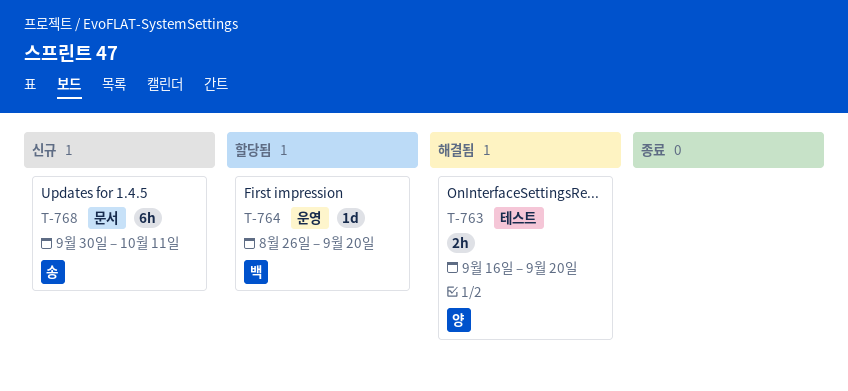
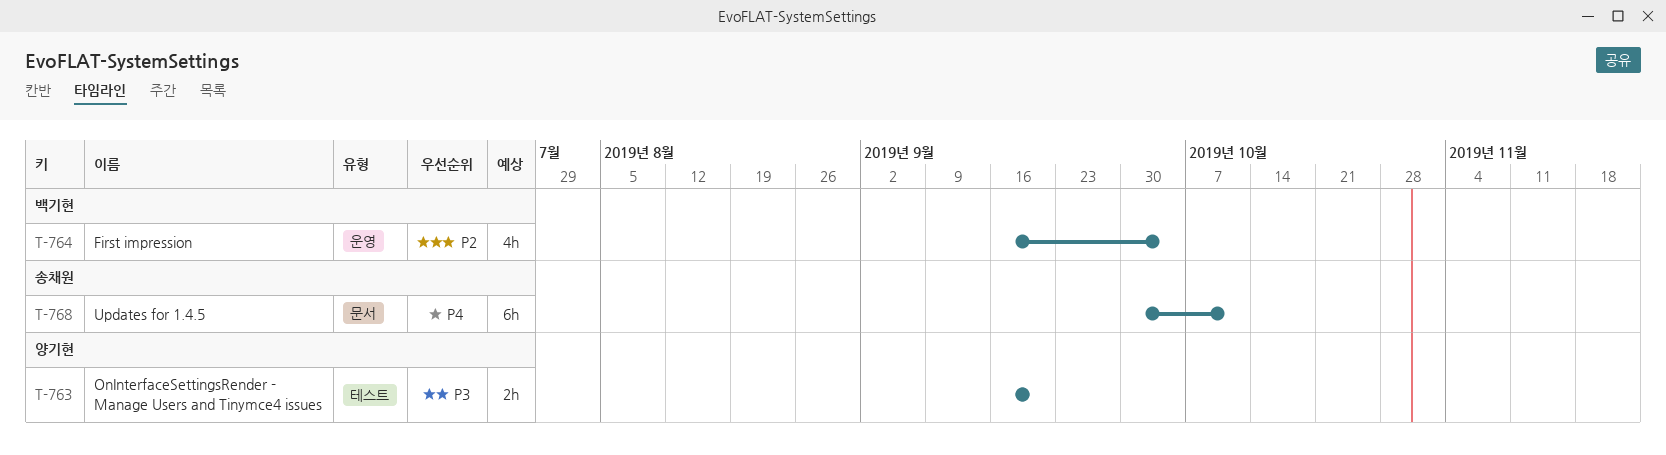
T-764, estimate: 1d -> 4h
T-764, start: Aug 26 -> Sep 16
T-764, due: Sep 20 -> Oct 4

